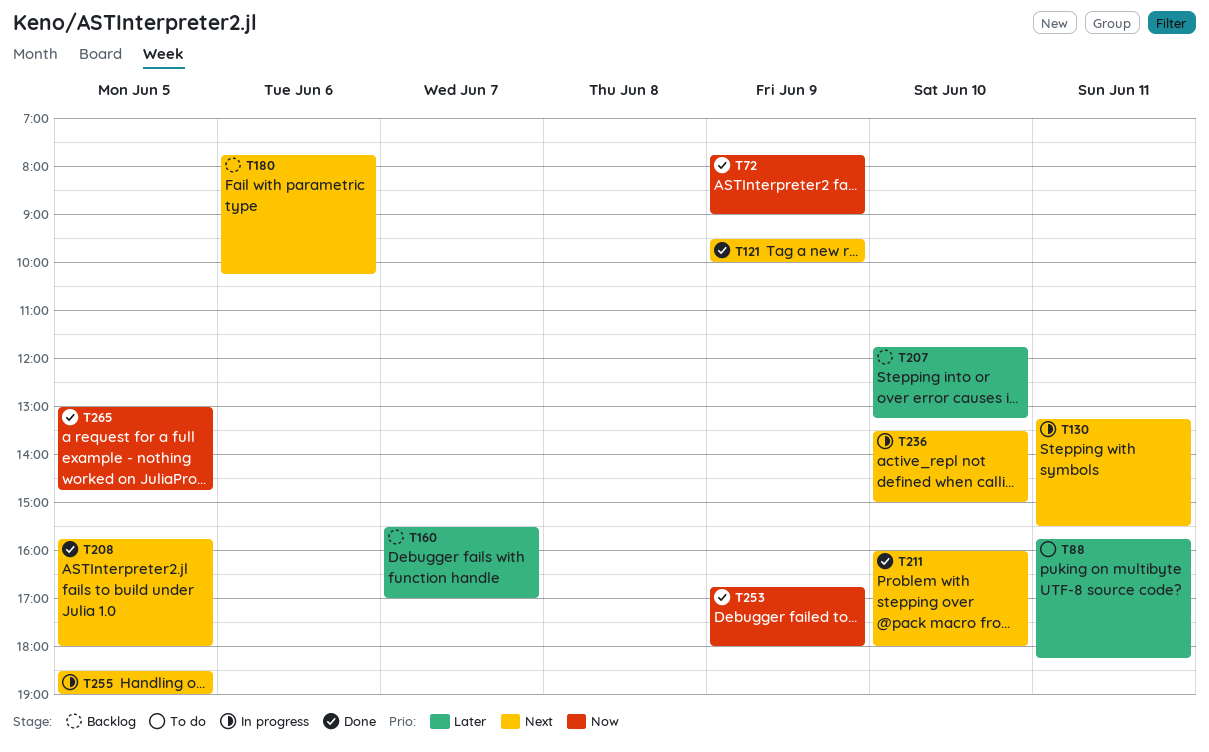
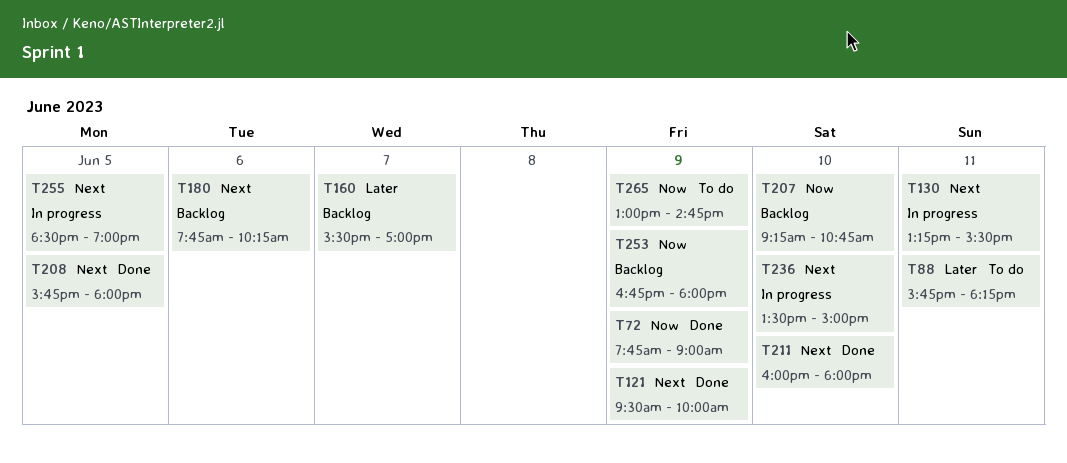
T207, priority: Later -> Now
T207, begins: 11:45 -> 09:15
T207, ends: 13:15 -> 10:45
T253, status: Done -> Backlog
T265, status: Done -> To do
T265, day: Jun 5 -> Jun 9

